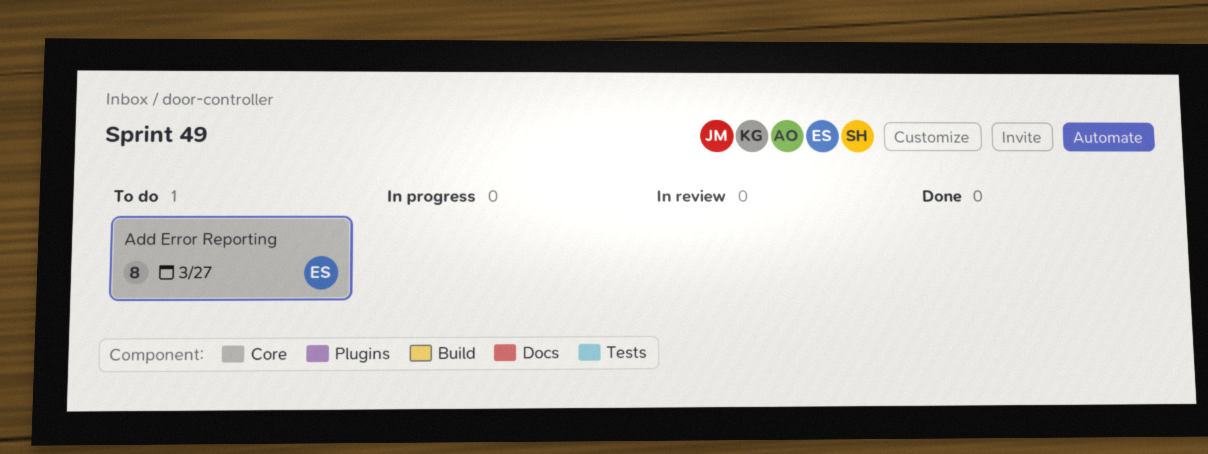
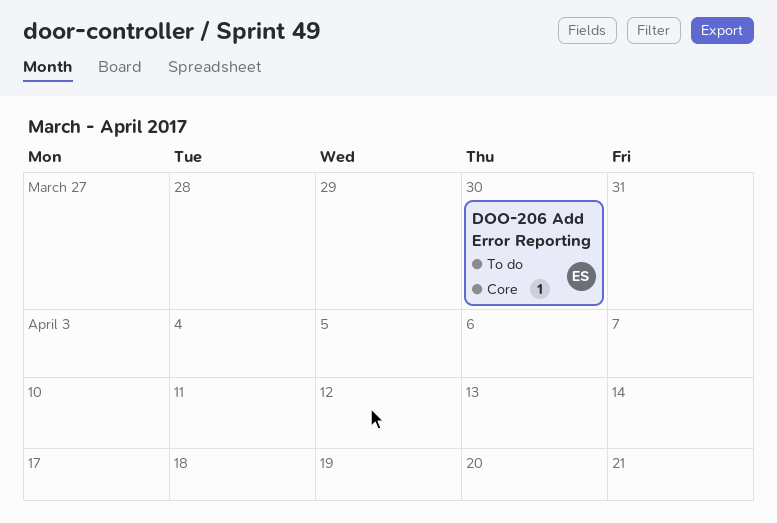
Add Error Reporting, estimate: 8 -> 1
Add Error Reporting, due: Mar 27 -> Mar 30

